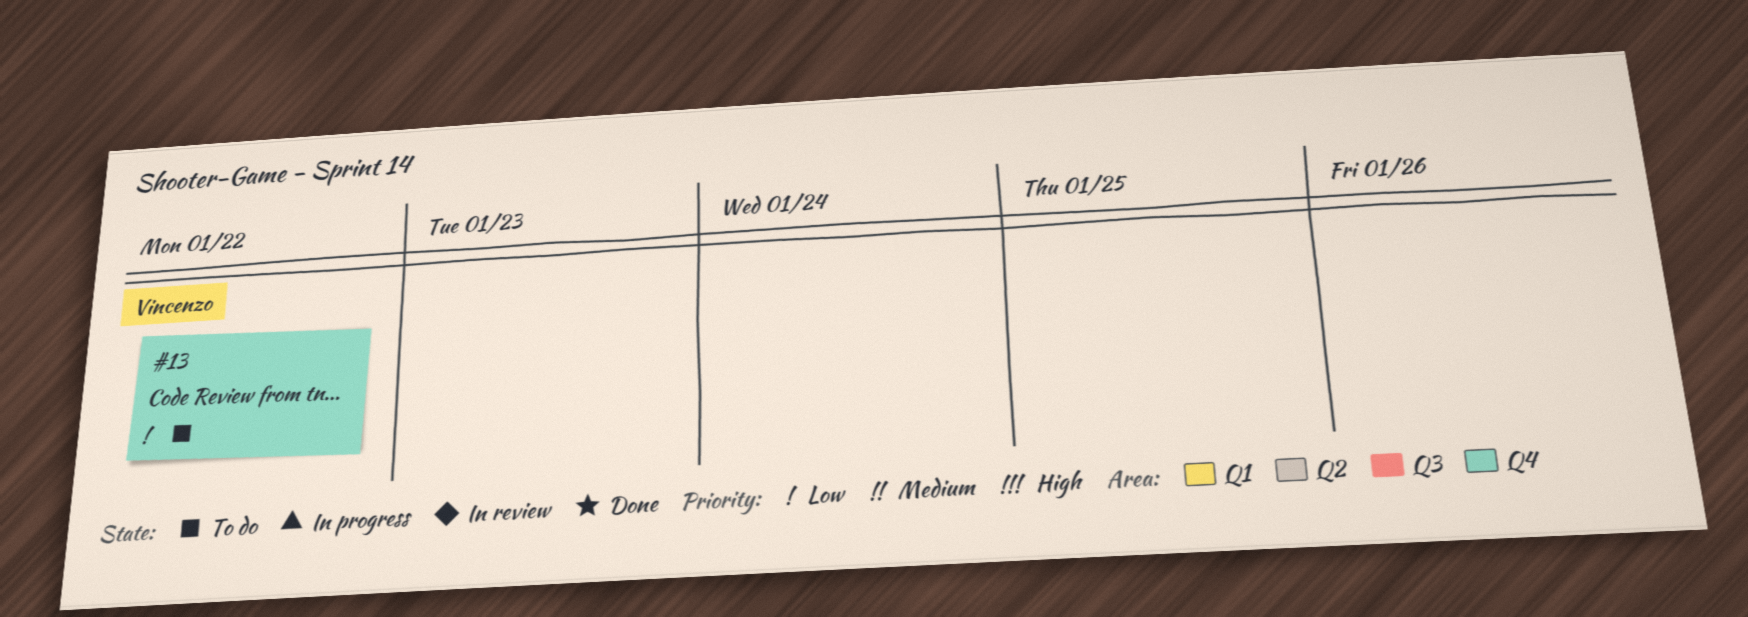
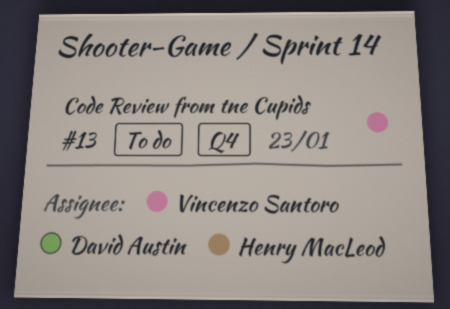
#13, due: Jan 22 -> Jan 23

